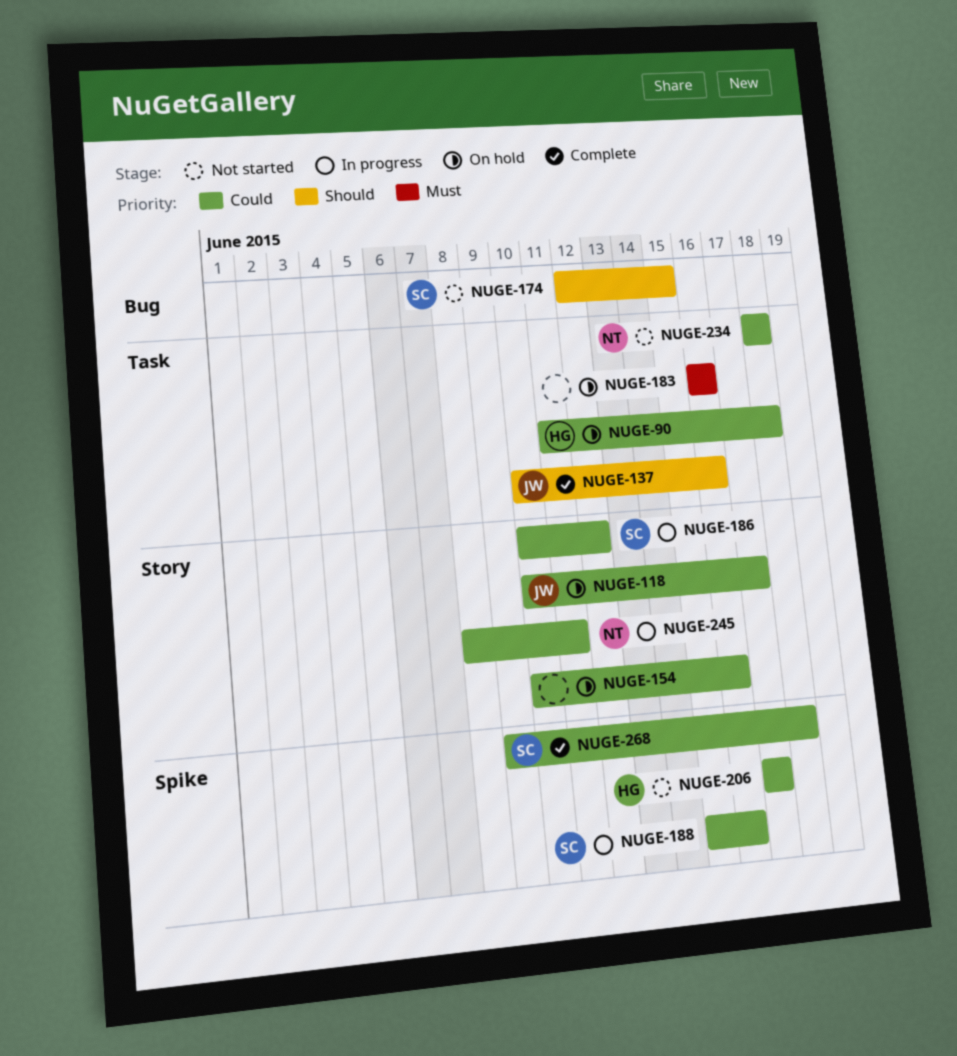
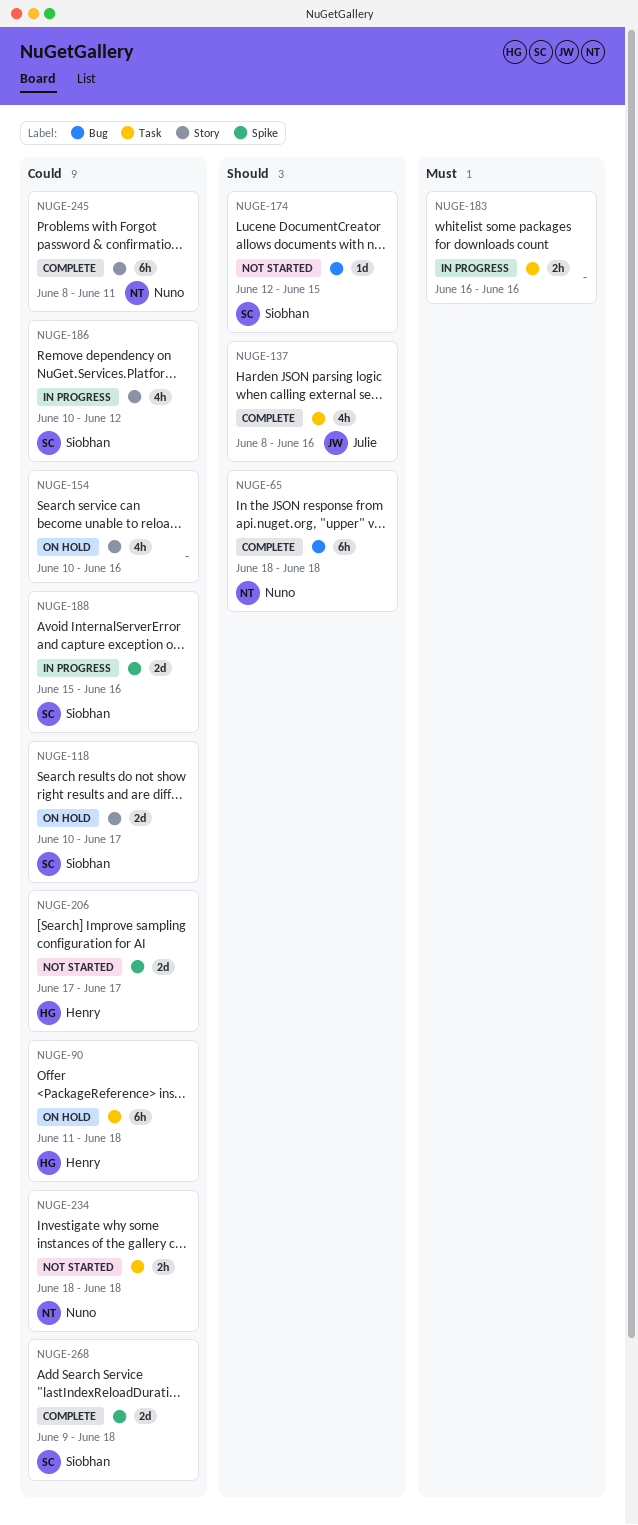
NUGE-65: none -> present
NUGE-118, owner: Julie -> Siobhan
NUGE-137, start: Jun 10 -> Jun 8
NUGE-183, status: On hold -> In progress
NUGE-245, status: In progress -> Complete

